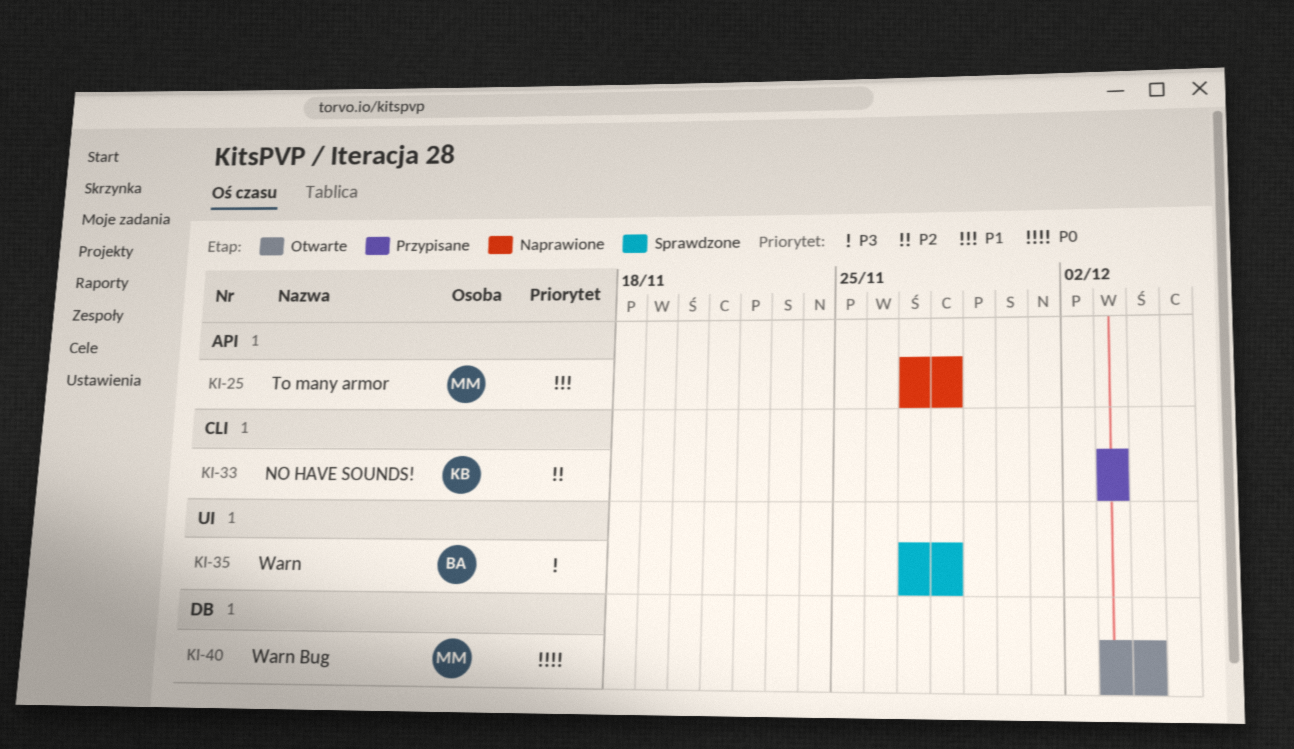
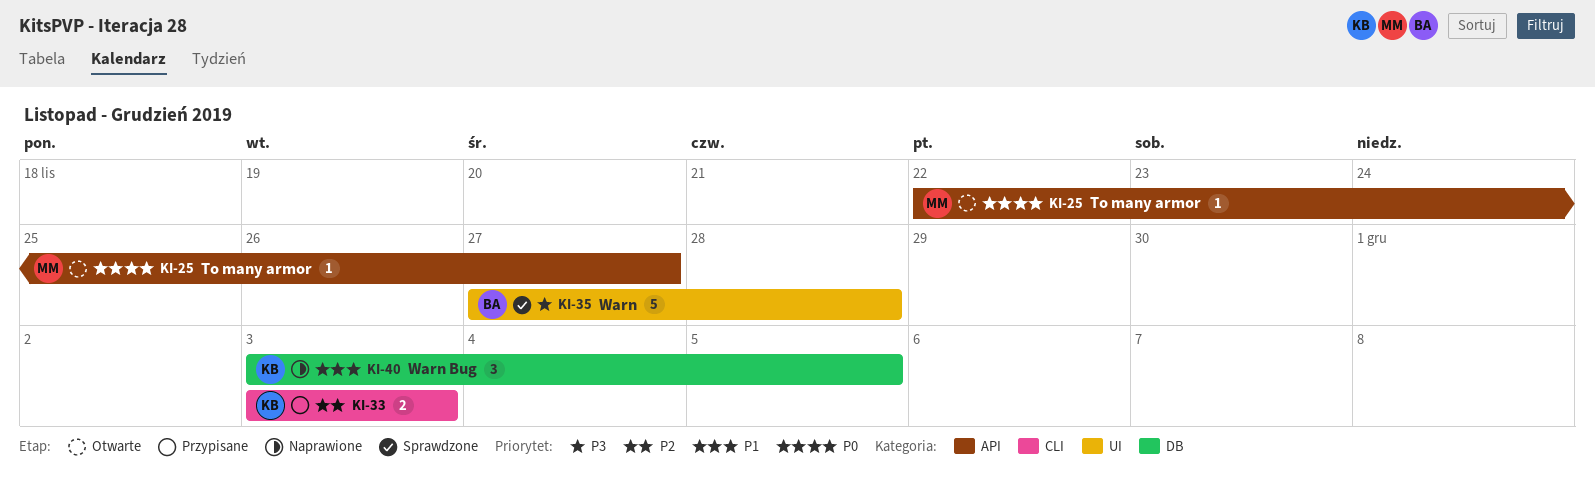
KI-25, status: Naprawione -> Otwarte
KI-25, priority: P1 -> P0
KI-25, start: Nov 27 -> Nov 22
KI-25, due: Nov 28 -> Nov 27
KI-40, status: Otwarte -> Naprawione
KI-40, owner: MM -> KB
KI-40, priority: P0 -> P1
KI-40, due: Dec 4 -> Dec 5

